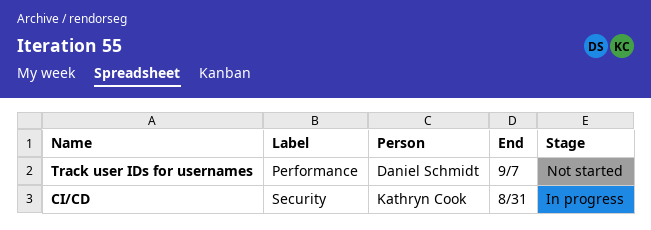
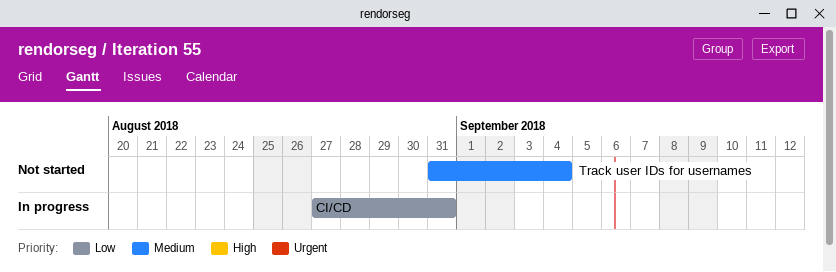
Track user IDs for usernames, due: Sep 7 -> Sep 4

